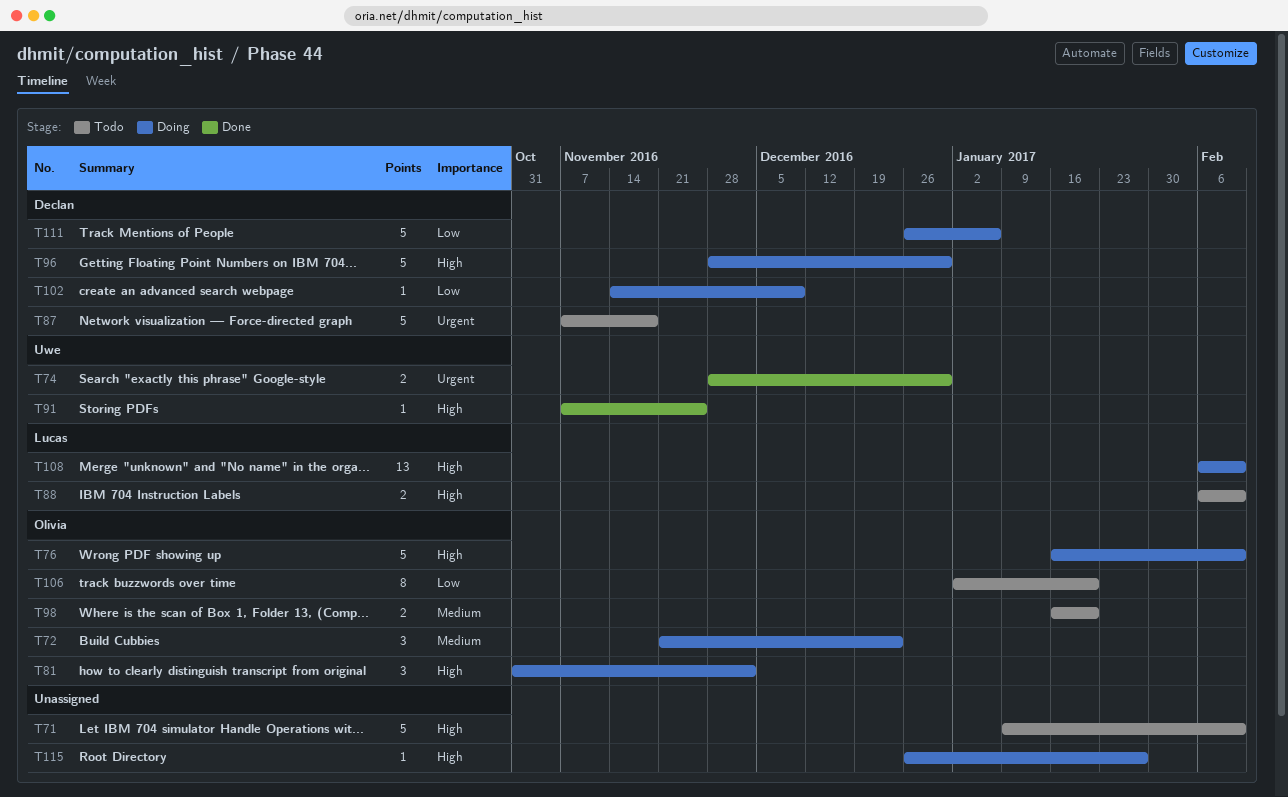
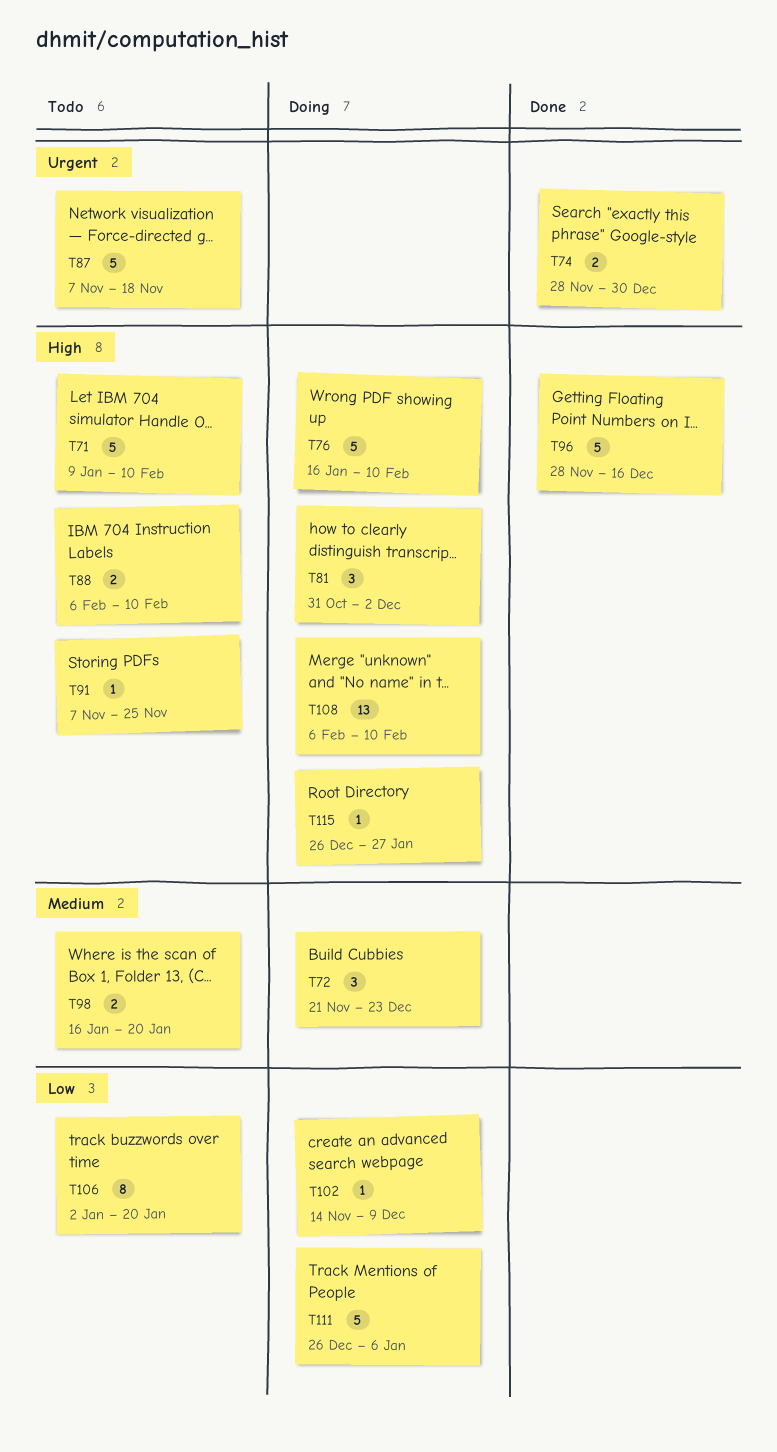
T91, status: Done -> Todo
T96, status: Doing -> Done
T96, due: Dec 30 -> Dec 16

